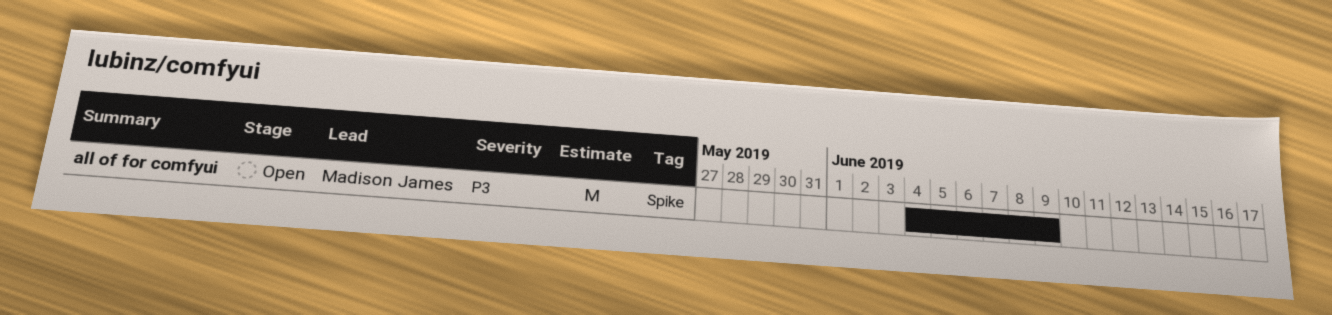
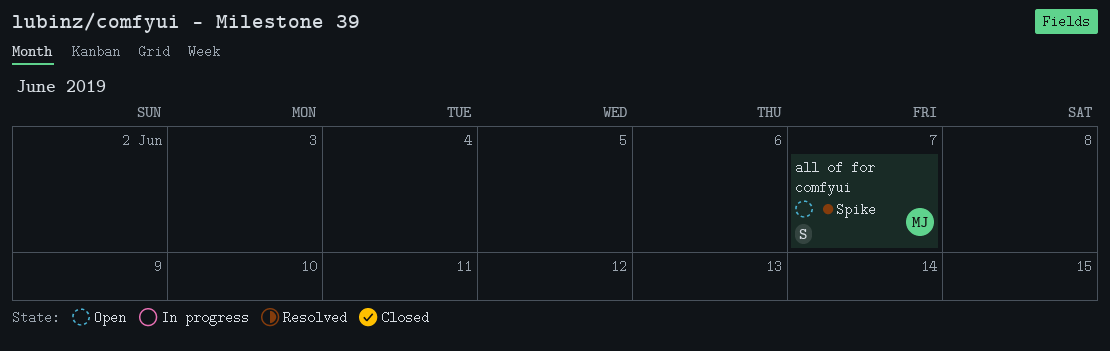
all of for comfyui, estimate: M -> S
all of for comfyui, due: Jun 9 -> Jun 7

